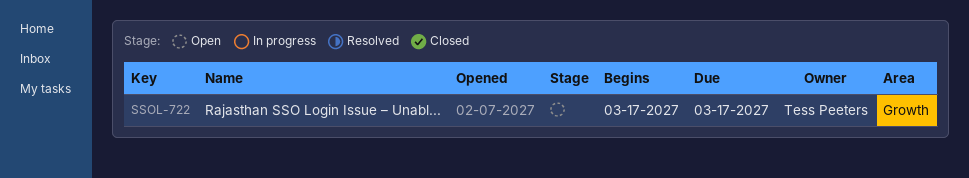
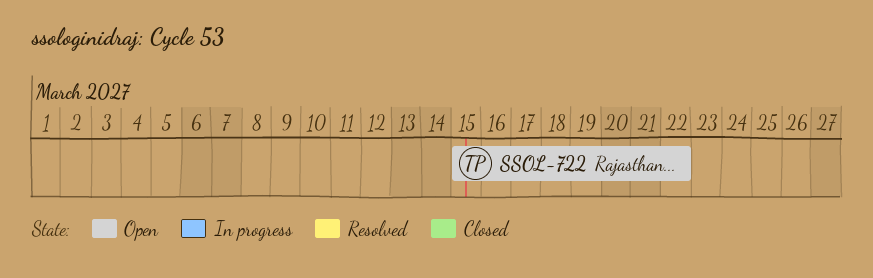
SSOL-722, start: Mar 17 -> Mar 15
SSOL-722, due: Mar 17 -> Mar 22

